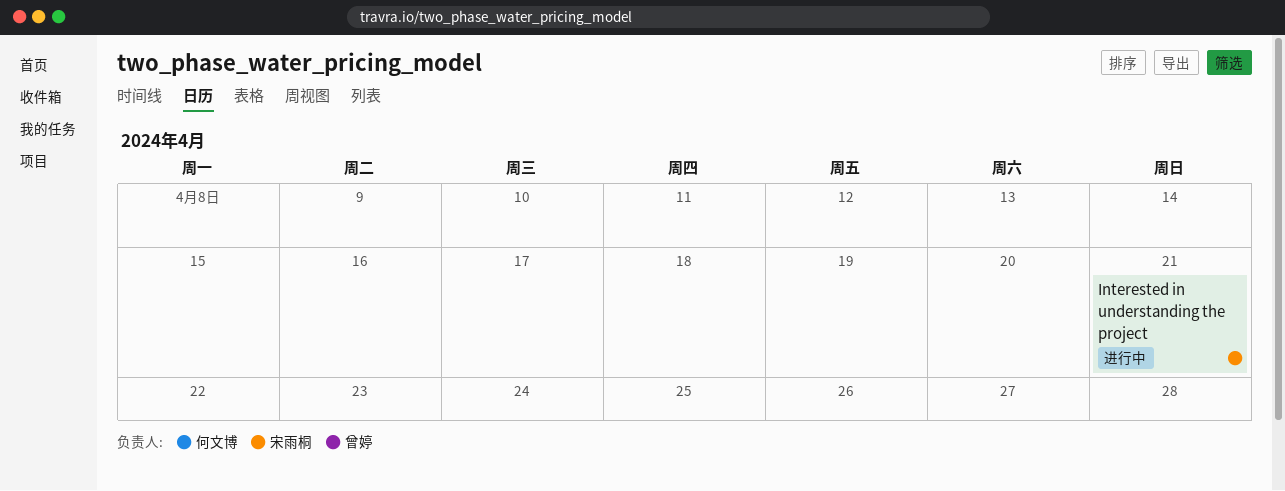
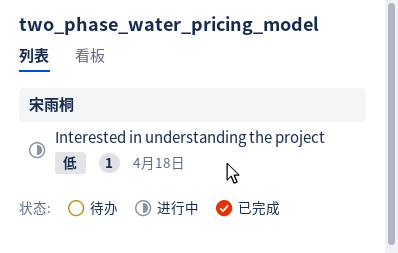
Interested in understanding the project, due: Apr 21 -> Apr 18

